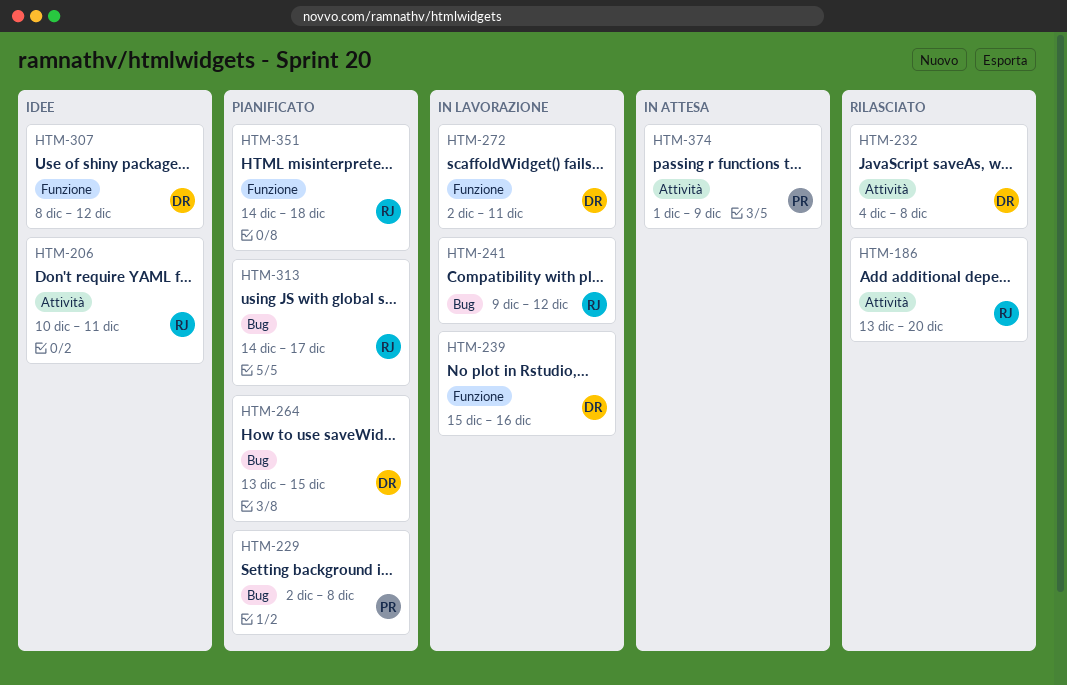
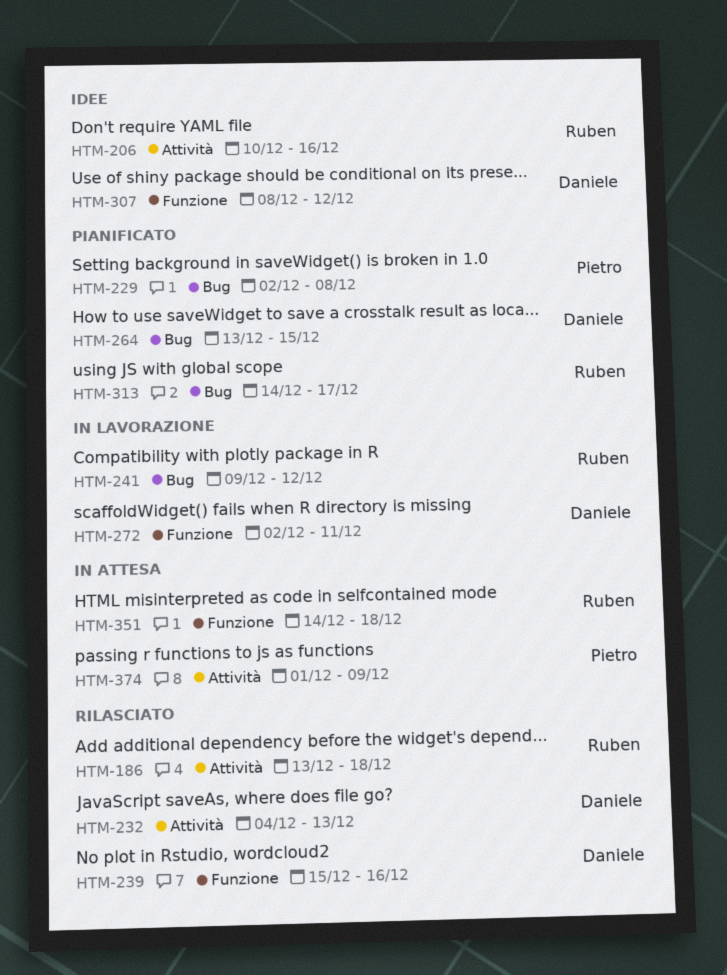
HTM-186, due: Dec 20 -> Dec 18
HTM-206, due: Dec 11 -> Dec 16
HTM-232, due: Dec 8 -> Dec 13
HTM-239, status: In lavorazione -> Rilasciato
HTM-351, status: Pianificato -> In attesa

